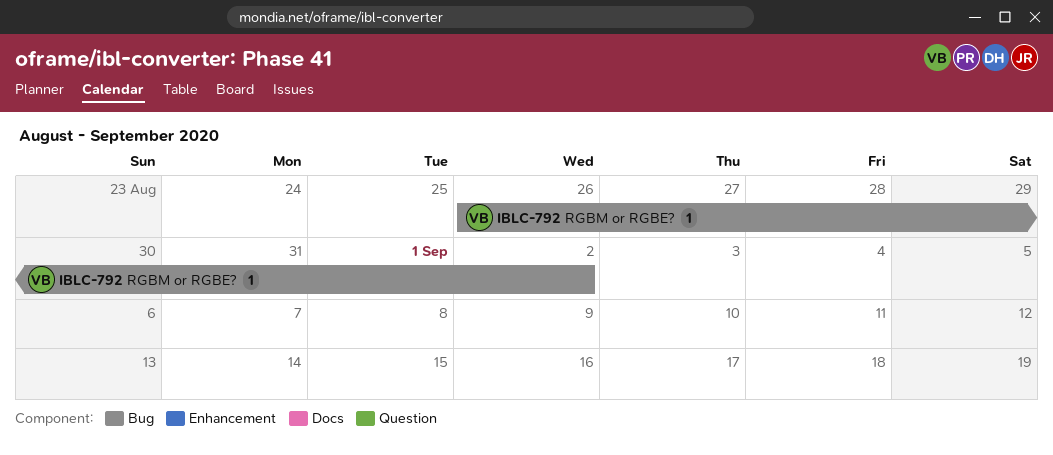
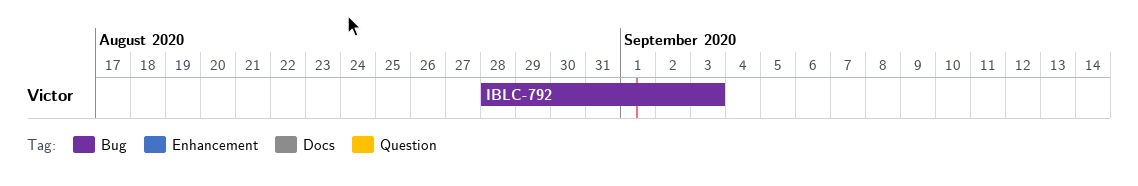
IBLC-792, start: Aug 26 -> Aug 28
IBLC-792, due: Sep 2 -> Sep 3

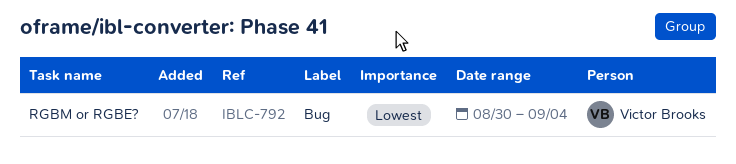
IBLC-792, start: Aug 28 -> Aug 30
IBLC-792, due: Sep 3 -> Sep 4

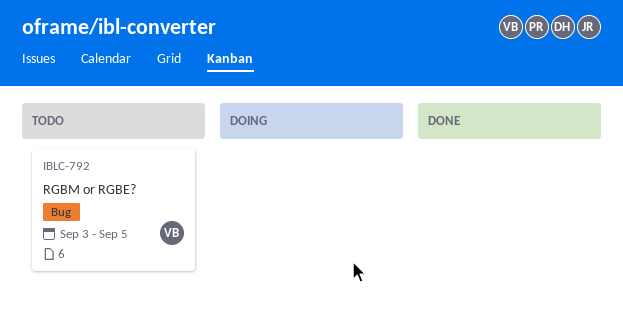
IBLC-792, start: Aug 30 -> Sep 3
IBLC-792, due: Sep 4 -> Sep 5

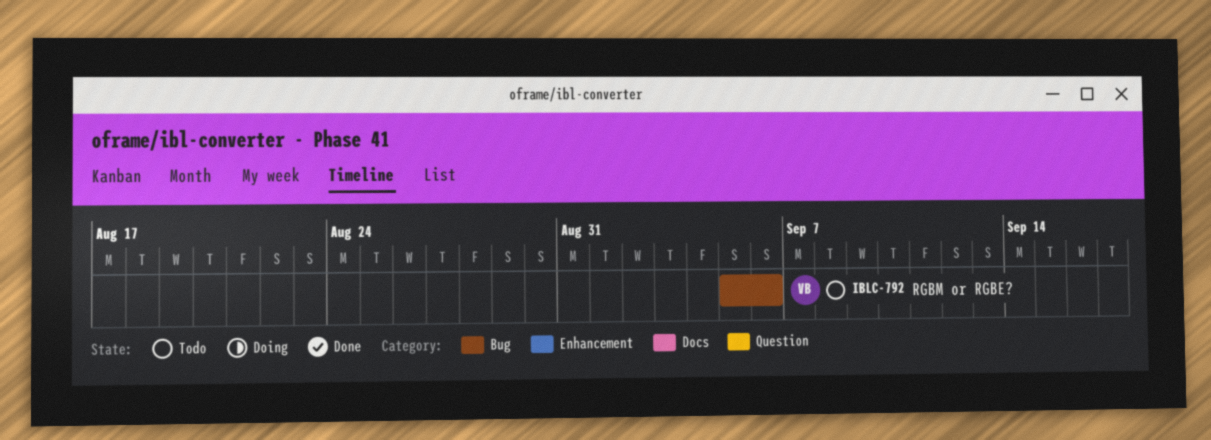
IBLC-792, start: Sep 3 -> Sep 5
IBLC-792, due: Sep 5 -> Sep 6

